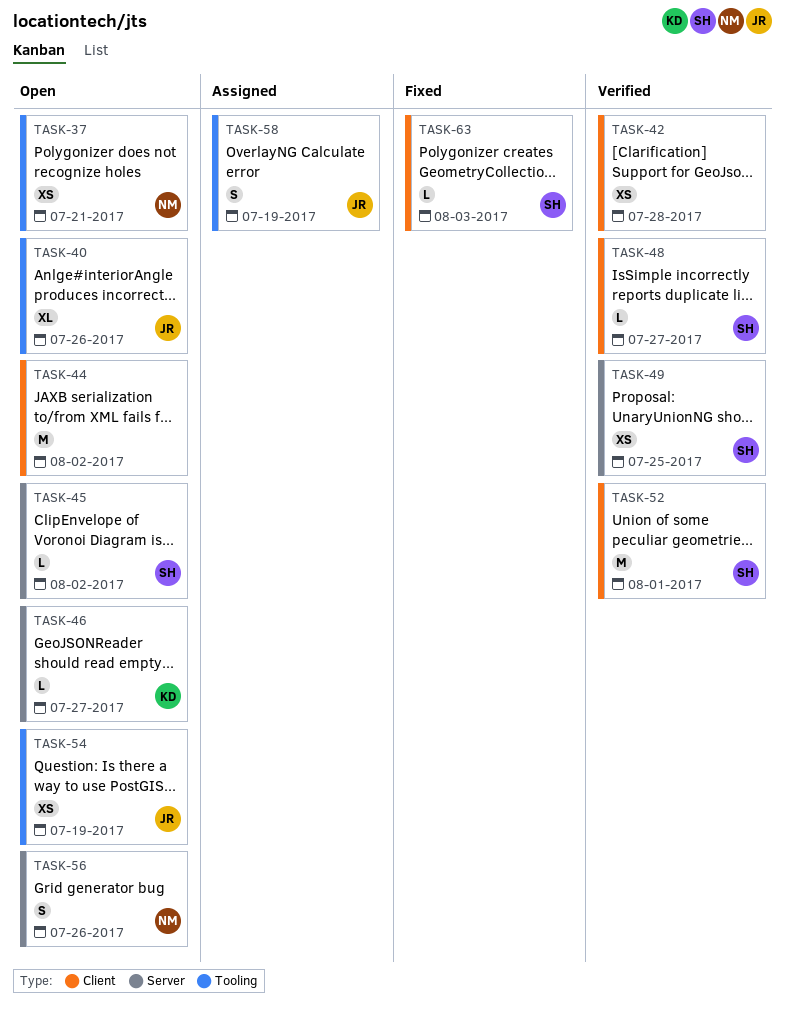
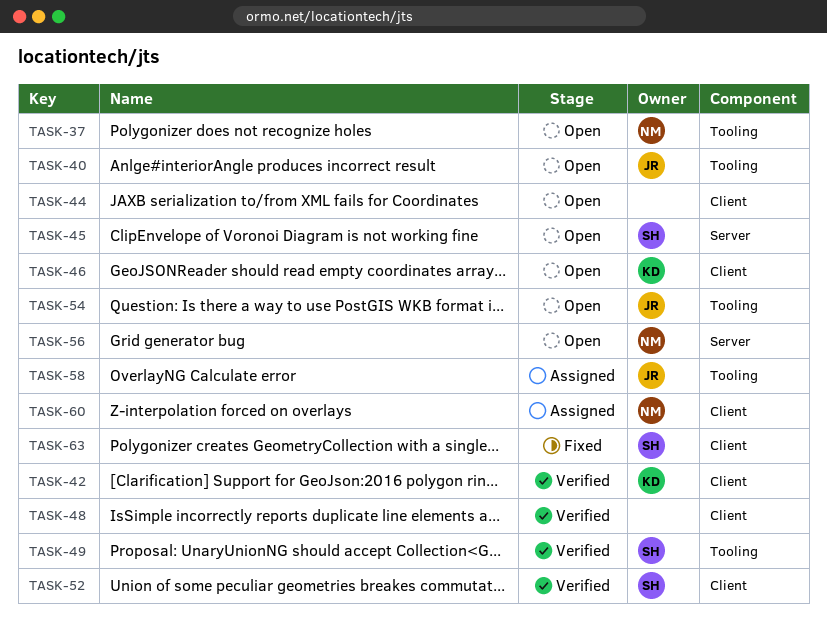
TASK-42, owner: none -> KD
TASK-46, label: Server -> Client
TASK-48, owner: SH -> none
TASK-49, label: Server -> Tooling
TASK-60: none -> present

